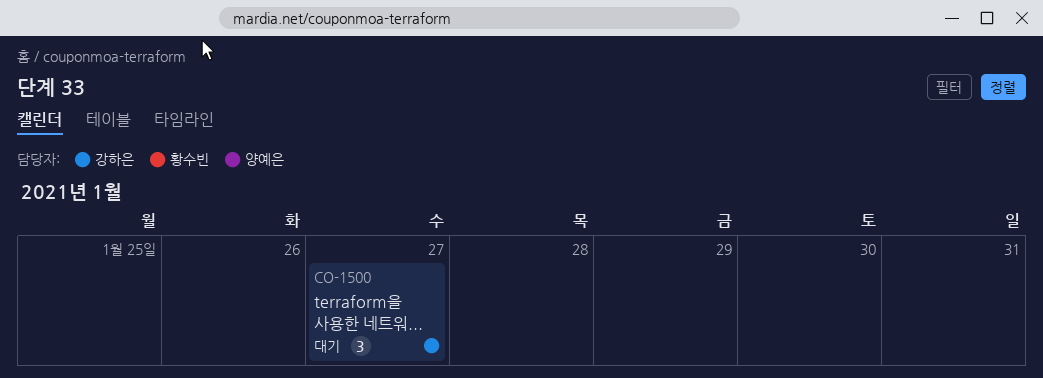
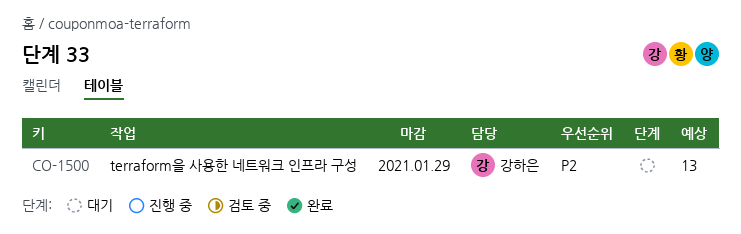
CO-1500, estimate: 3 -> 13
CO-1500, due: Jan 27 -> Jan 29

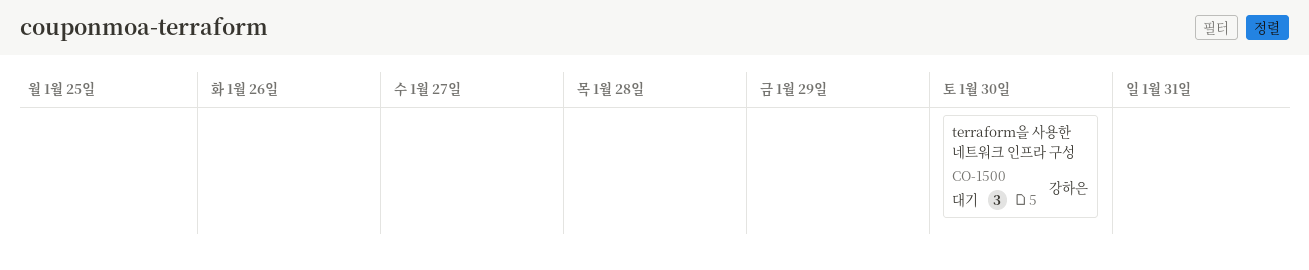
CO-1500, estimate: 13 -> 3
CO-1500, due: Jan 29 -> Jan 30

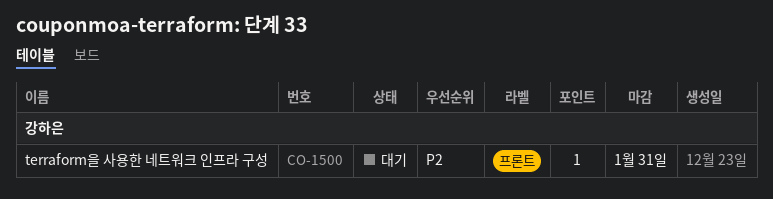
CO-1500, estimate: 3 -> 1
CO-1500, due: Jan 30 -> Jan 31

